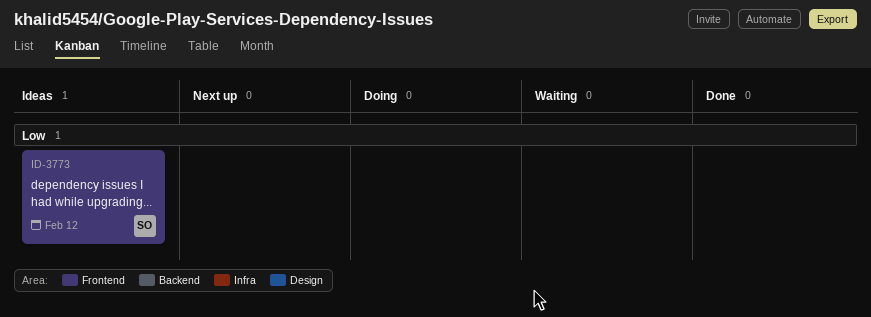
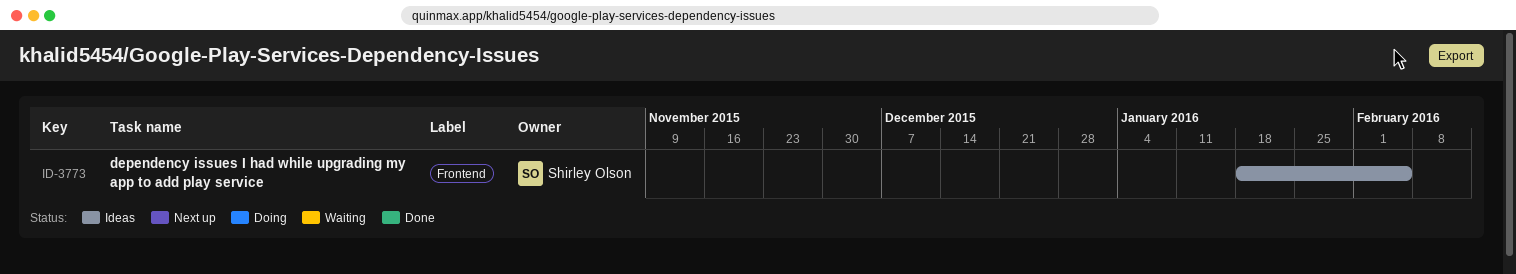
ID-3773, due: Feb 12 -> Feb 5

